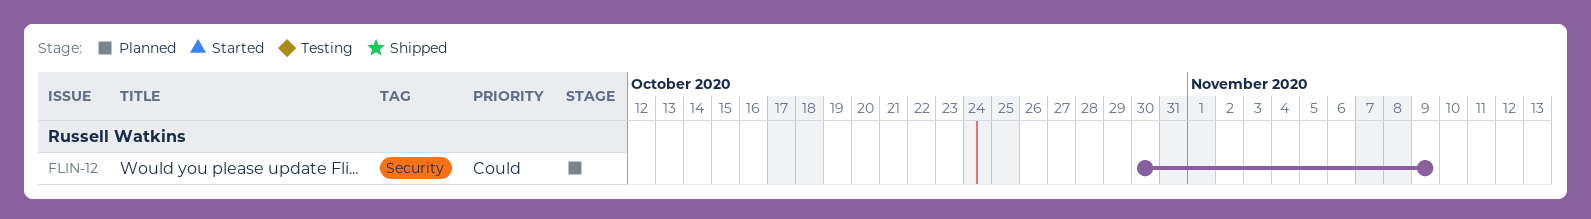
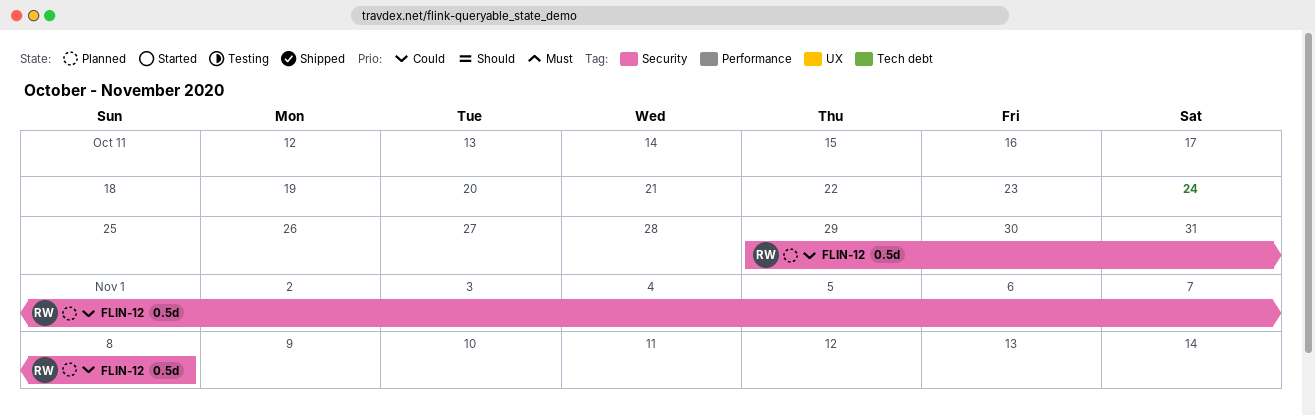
FLIN-12, start: Oct 30 -> Oct 29
FLIN-12, due: Nov 9 -> Nov 8

